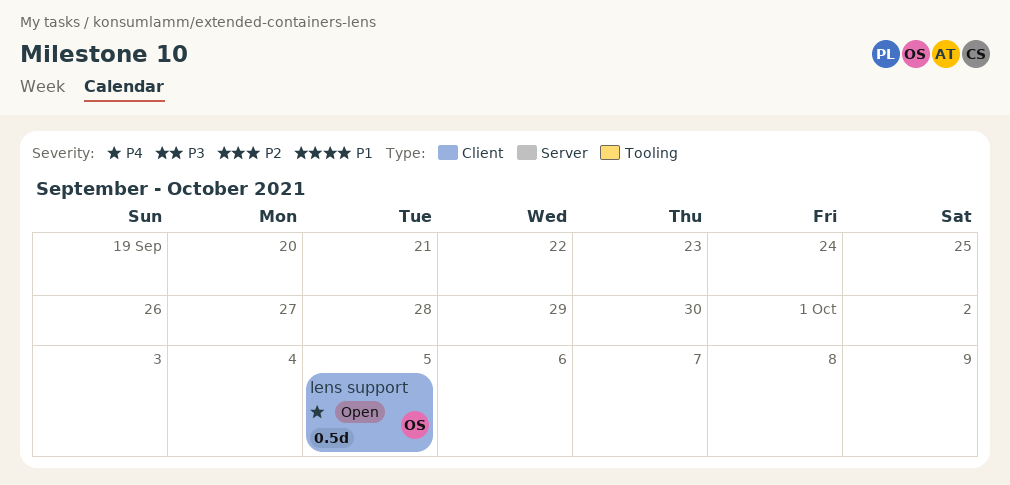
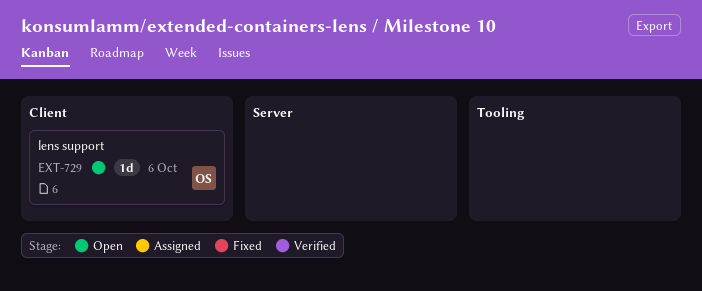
lens support, estimate: 0.5d -> 1d
lens support, due: Oct 5 -> Oct 6

